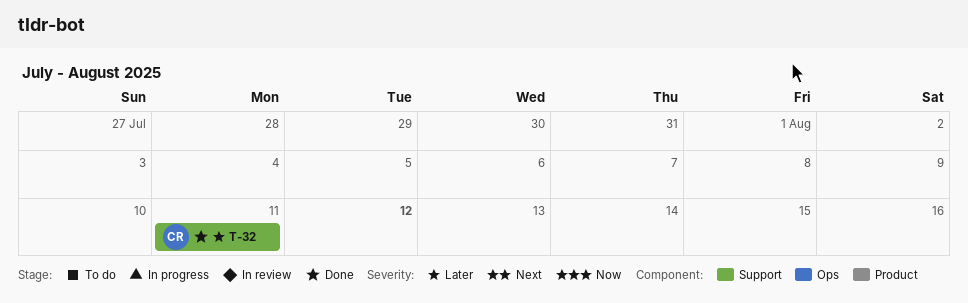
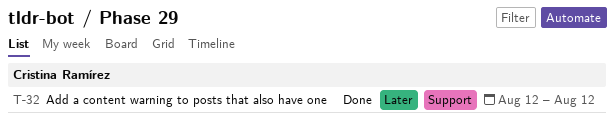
T-32, start: Aug 11 -> Aug 12
T-32, due: Aug 11 -> Aug 12

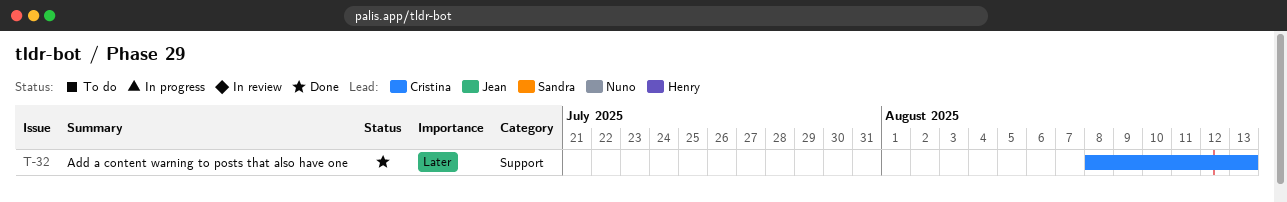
T-32, start: Aug 12 -> Aug 8
T-32, due: Aug 12 -> Aug 13

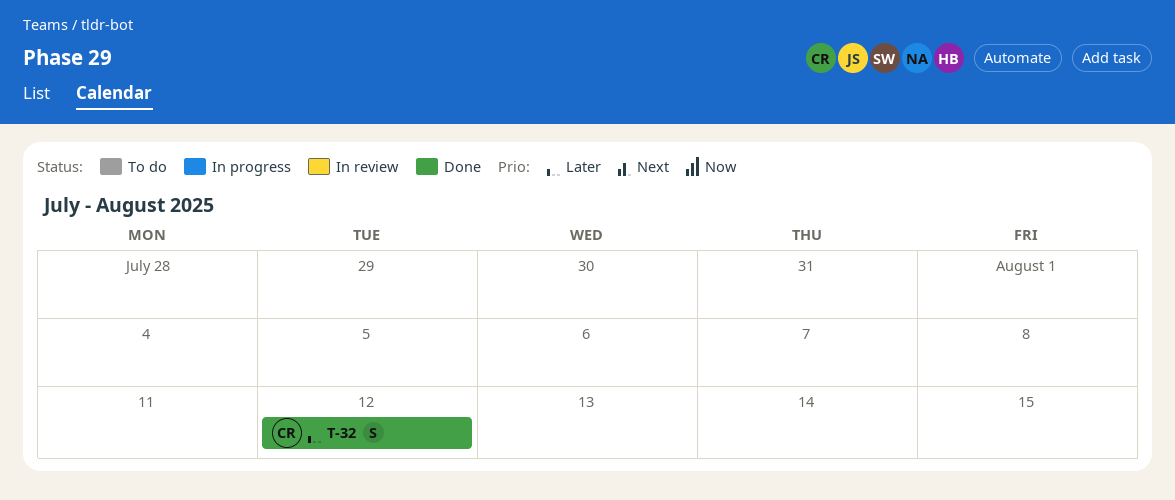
T-32, start: Aug 8 -> Aug 12
T-32, due: Aug 13 -> Aug 12

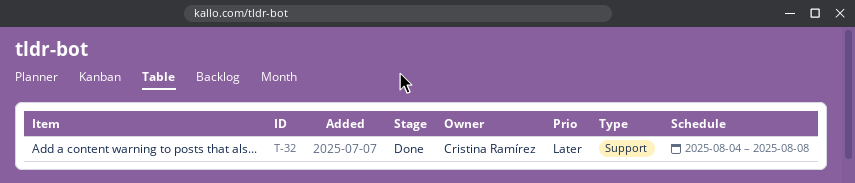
T-32, start: Aug 12 -> Aug 4
T-32, due: Aug 12 -> Aug 8

